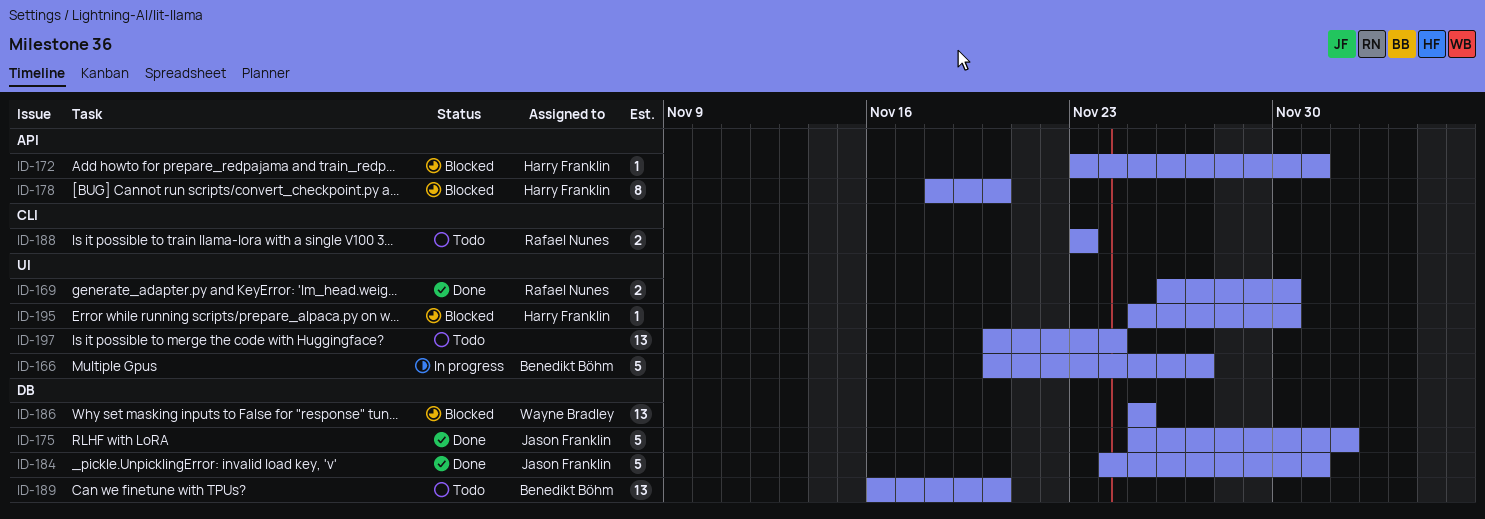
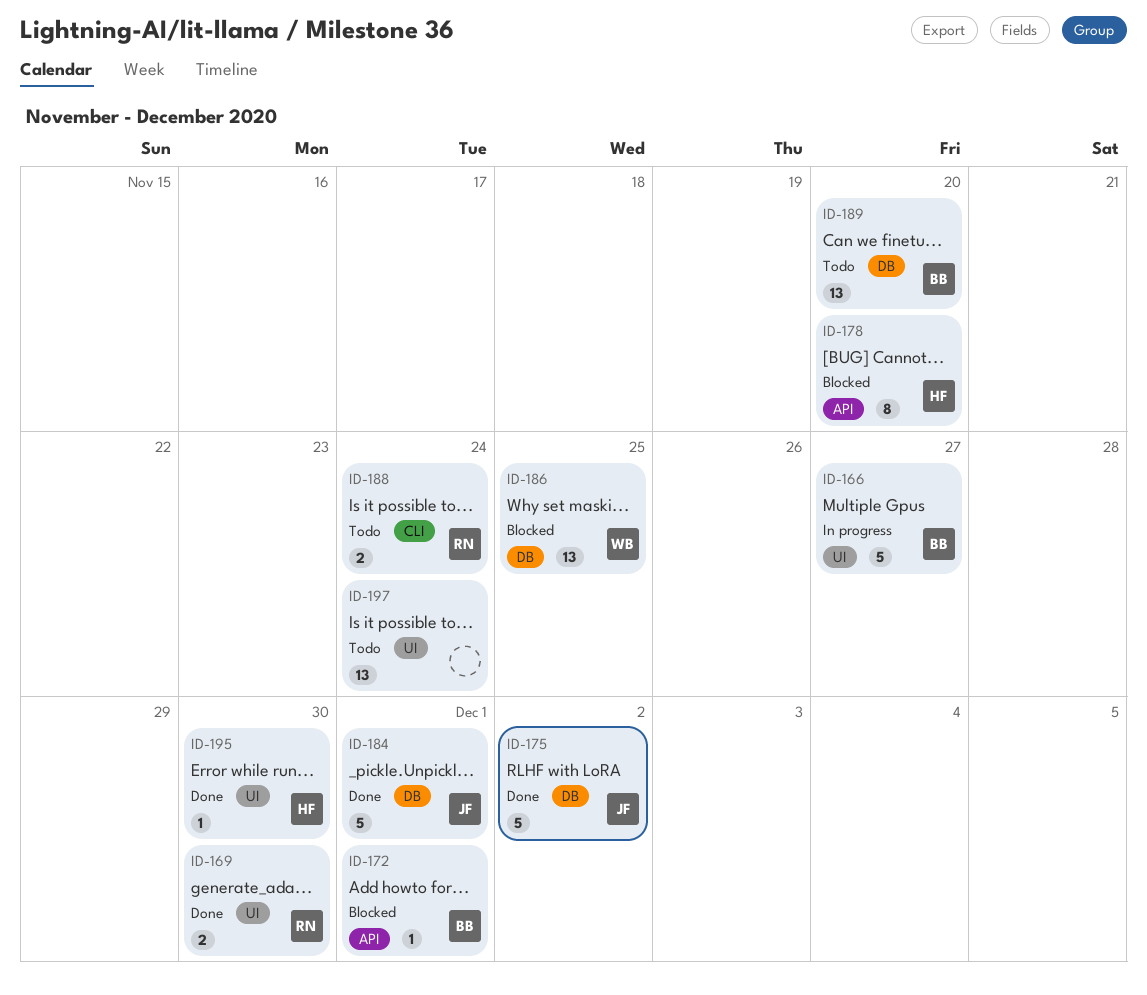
ID-172, owner: Harry Franklin -> Benedikt Böhm
ID-188, due: Nov 23 -> Nov 24
ID-195, status: Blocked -> Done

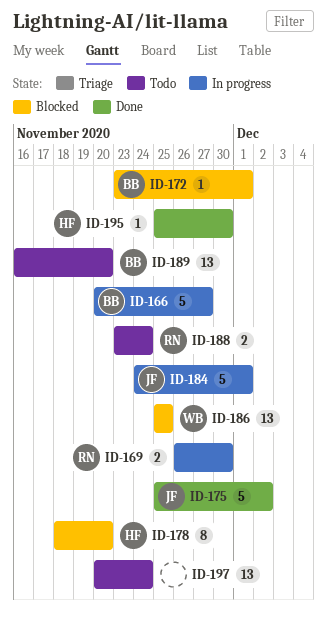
ID-169, status: Done -> In progress
ID-184, status: Done -> In progress

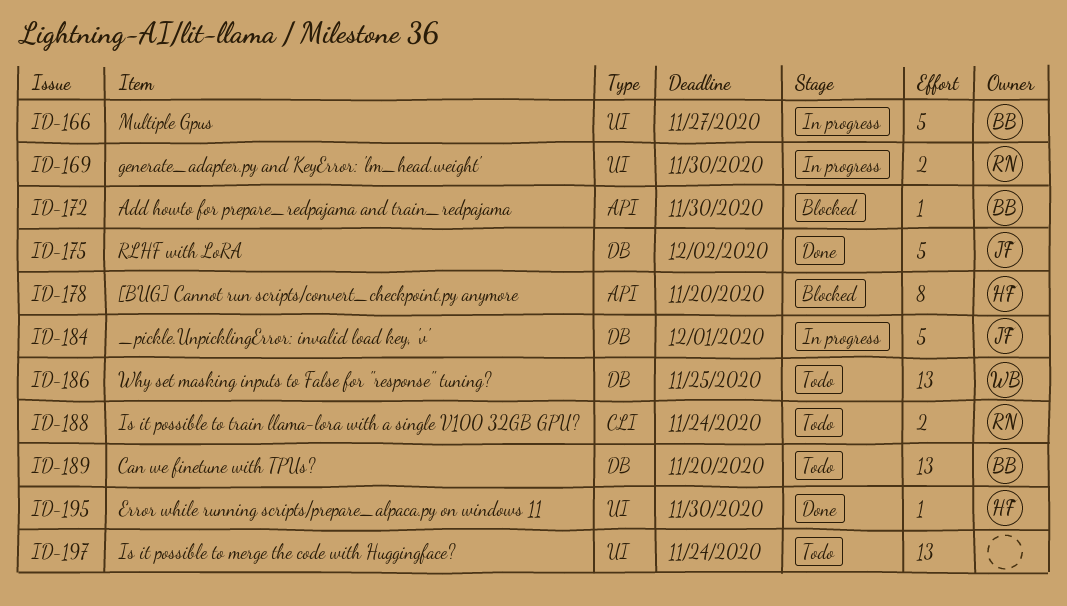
ID-172, due: Dec 1 -> Nov 30
ID-186, status: Blocked -> Todo

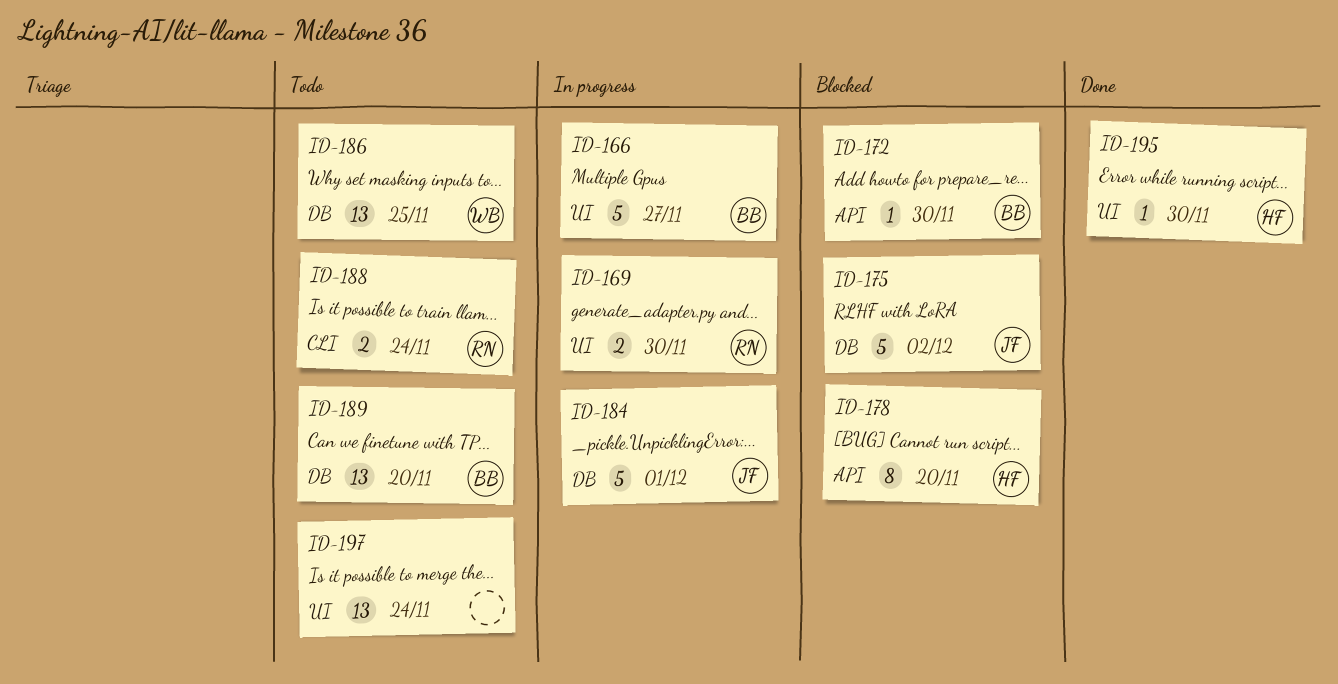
ID-175, status: Done -> Blocked

